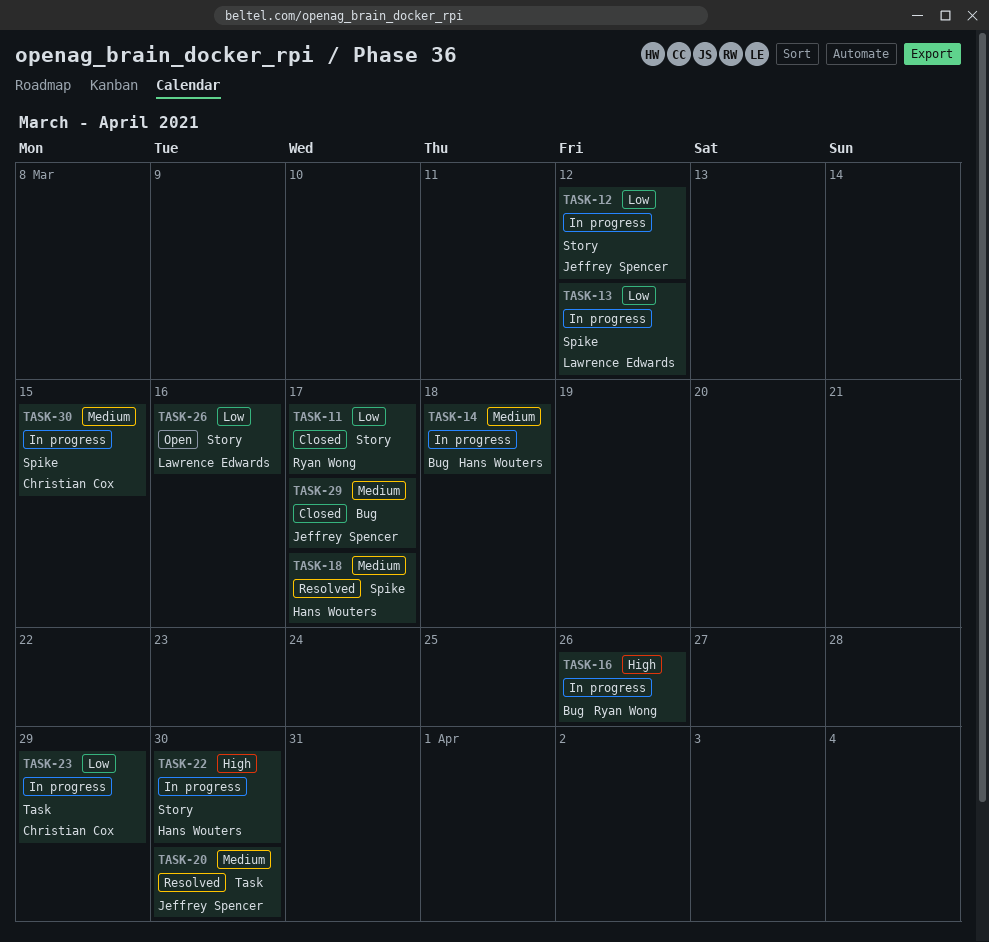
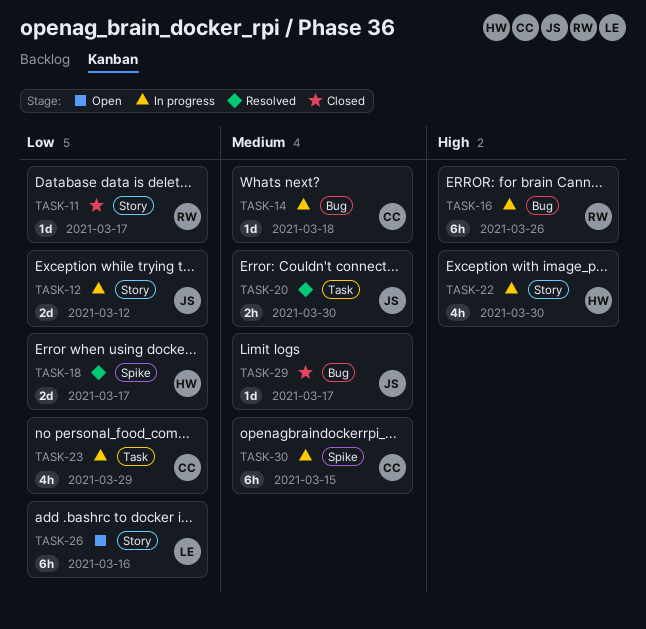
TASK-13: present -> none
TASK-14, owner: Hans Wouters -> Christian Cox
TASK-18, priority: Medium -> Low

